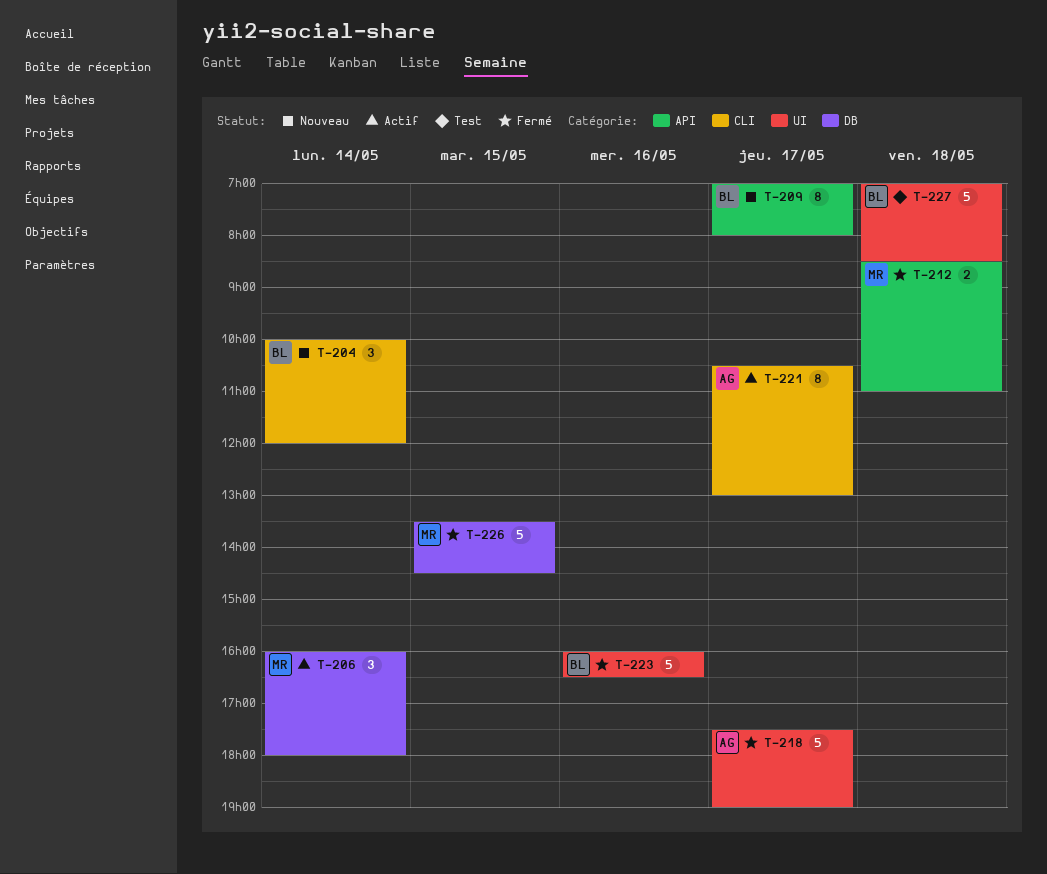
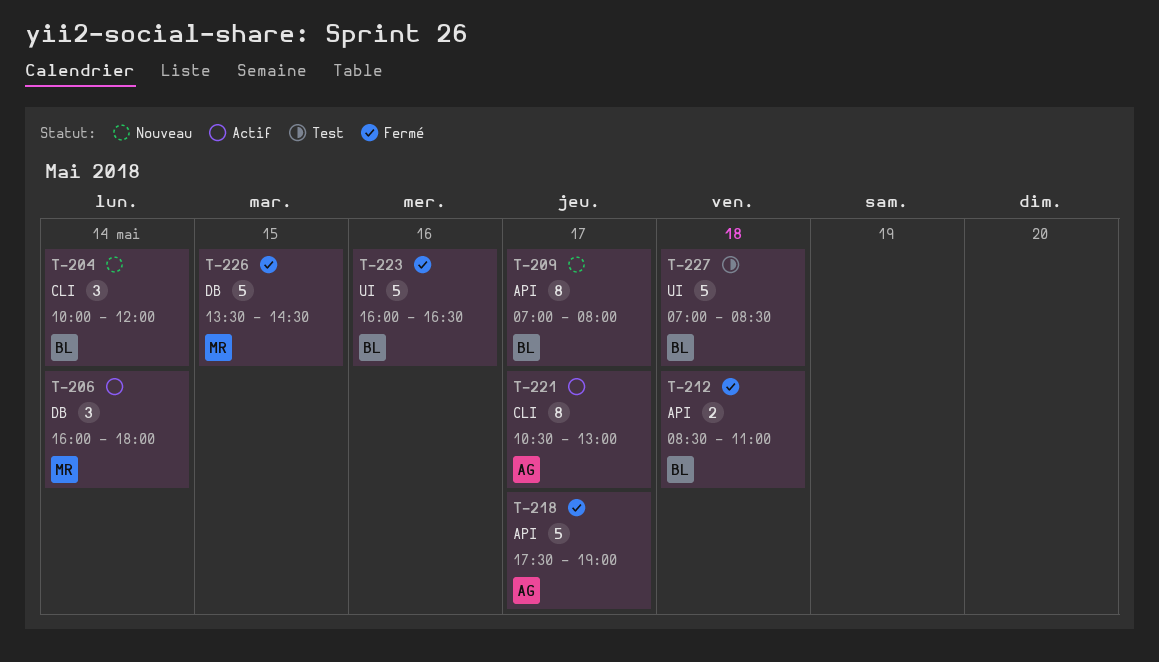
T-212, owner: MR -> BL
T-218, label: UI -> API

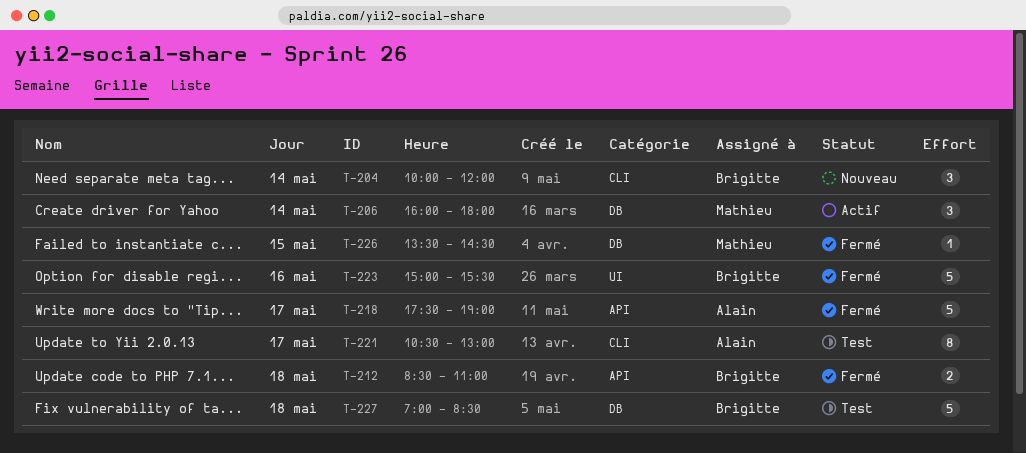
T-209: present -> none
T-221, status: Actif -> Test
T-223, begins: 16:00 -> 15:00
T-223, ends: 16:30 -> 15:30
T-226, estimate: 5 -> 1
T-227, label: UI -> DB

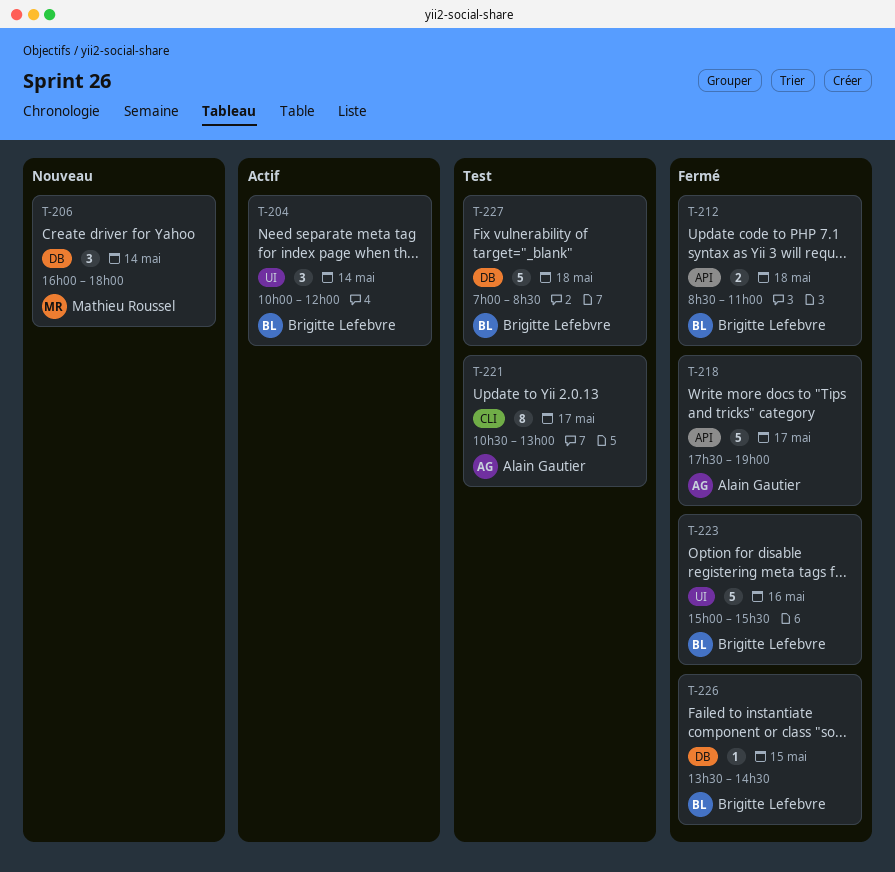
T-204, status: Nouveau -> Actif
T-204, label: CLI -> UI
T-206, status: Actif -> Nouveau
T-226, owner: Mathieu Roussel -> Brigitte Lefebvre

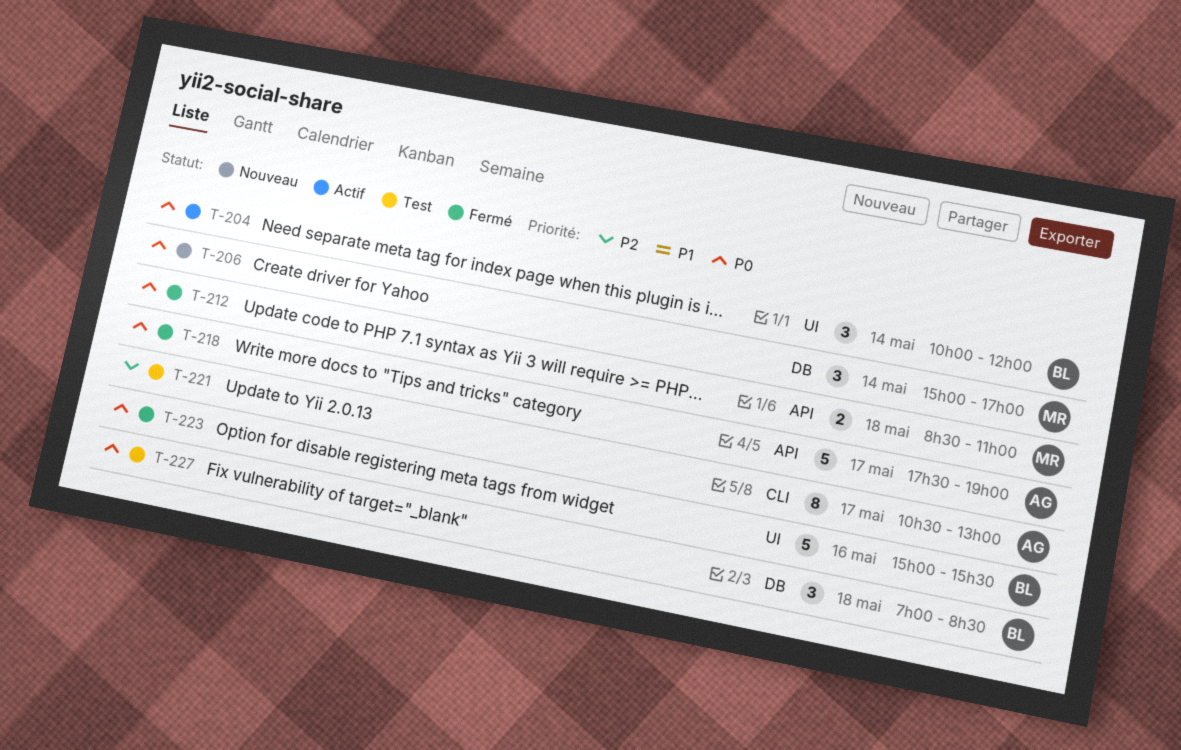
T-206, begins: 16:00 -> 15:00
T-206, ends: 18:00 -> 17:00
T-212, owner: Brigitte Lefebvre -> Mathieu Roussel
T-226: present -> none
T-227, estimate: 5 -> 3

